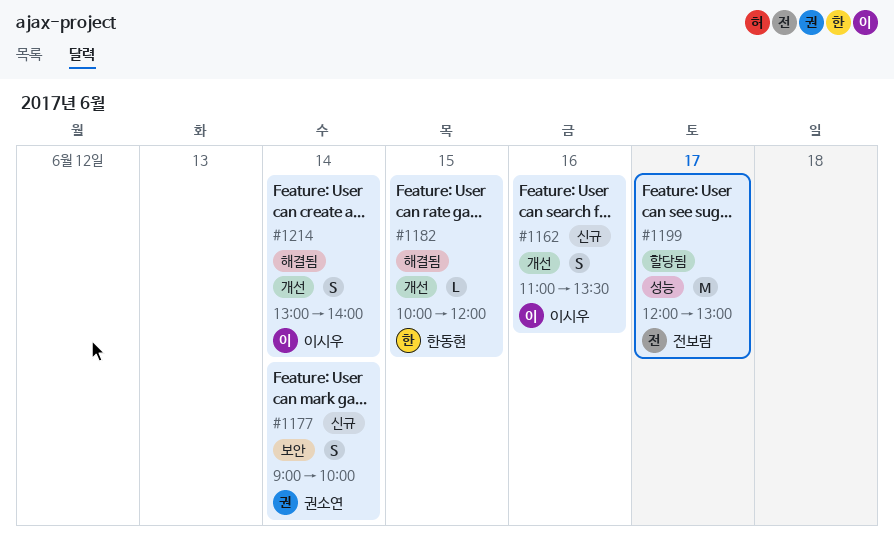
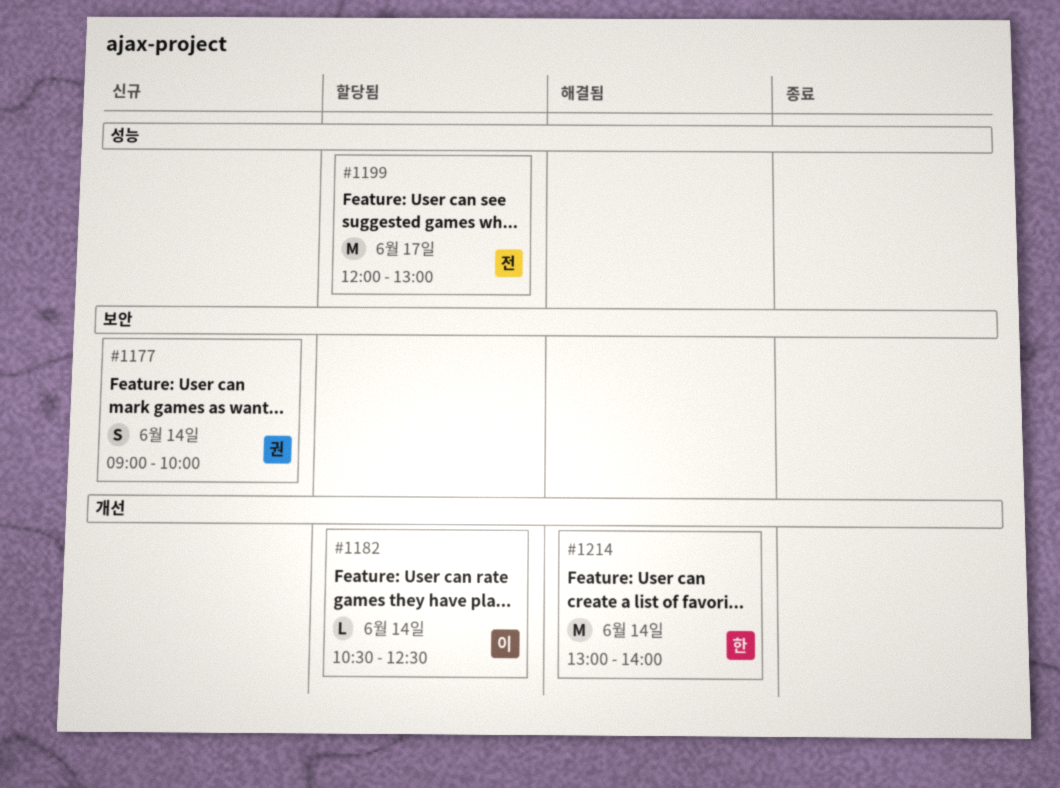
#1162: present -> none
#1182, status: 해결됨 -> 할당됨
#1182, owner: 한동현 -> 이시우
#1182, day: Jun 15 -> Jun 14
#1182, begins: 10:00 -> 10:30
#1182, ends: 12:00 -> 12:30
#1214, owner: 이시우 -> 한동현
#1214, estimate: S -> M

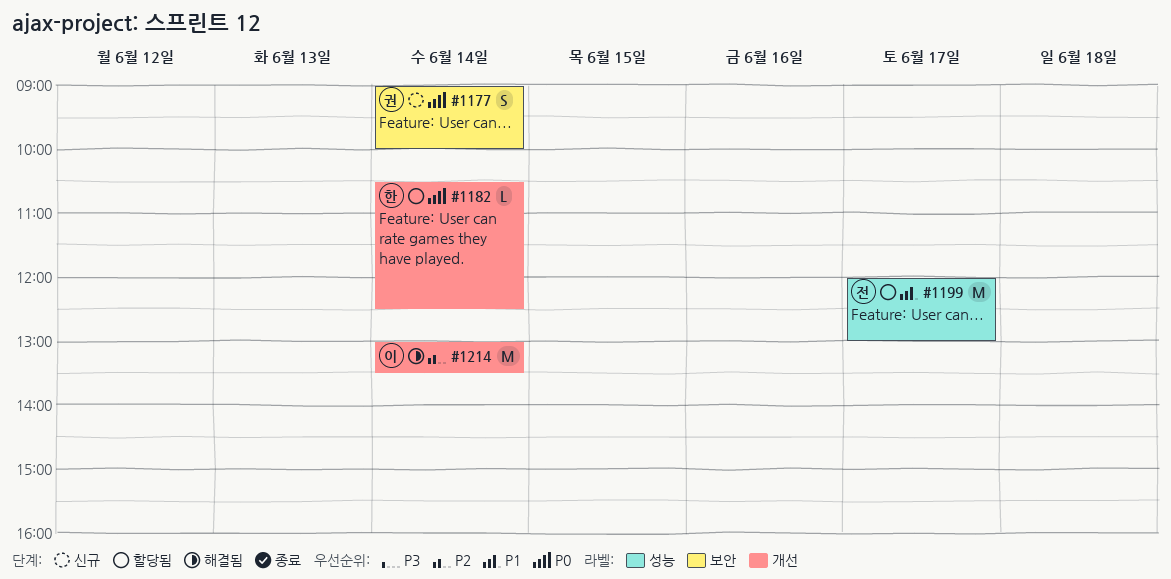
#1182, owner: 이 -> 한
#1214, owner: 한 -> 이
#1214, ends: 14:00 -> 13:30

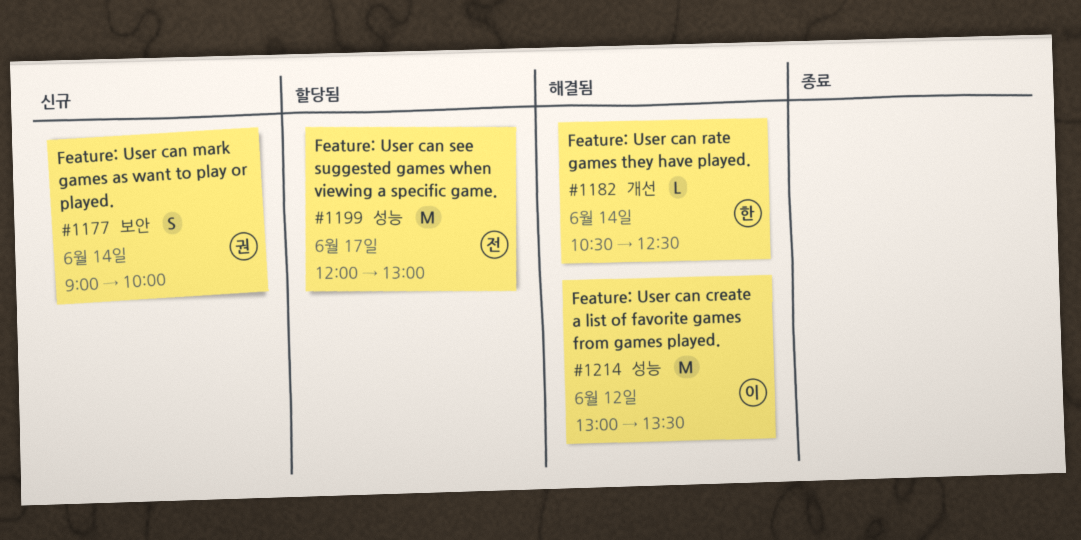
#1182, status: 할당됨 -> 해결됨
#1214, label: 개선 -> 성능
#1214, day: Jun 14 -> Jun 12

